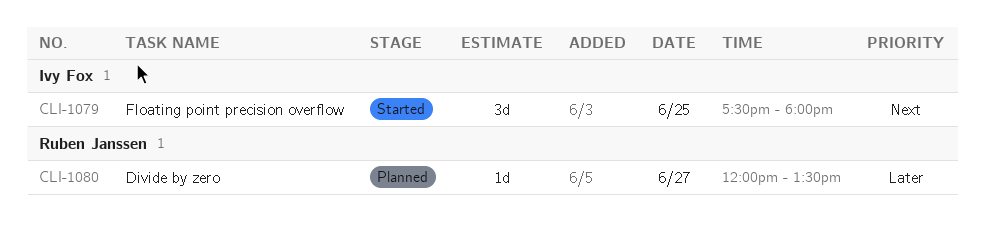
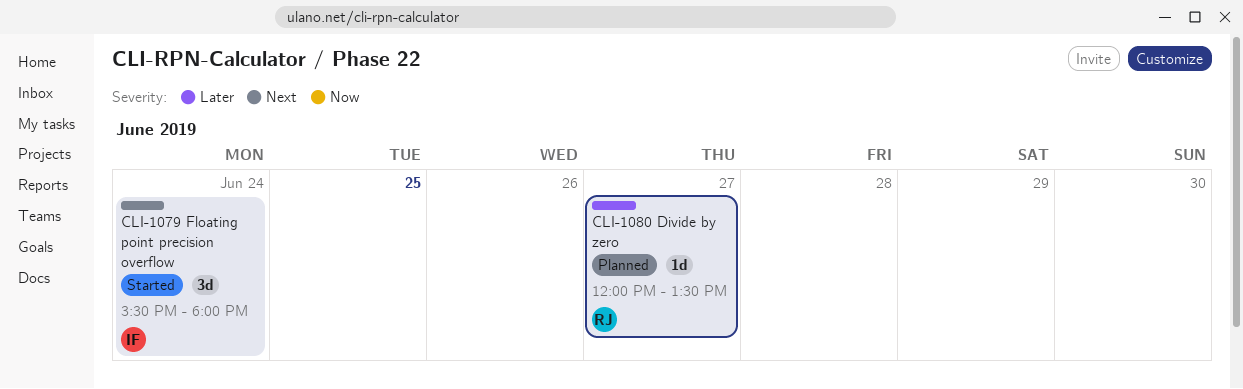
CLI-1079, day: Jun 25 -> Jun 24
CLI-1079, begins: 17:30 -> 15:30

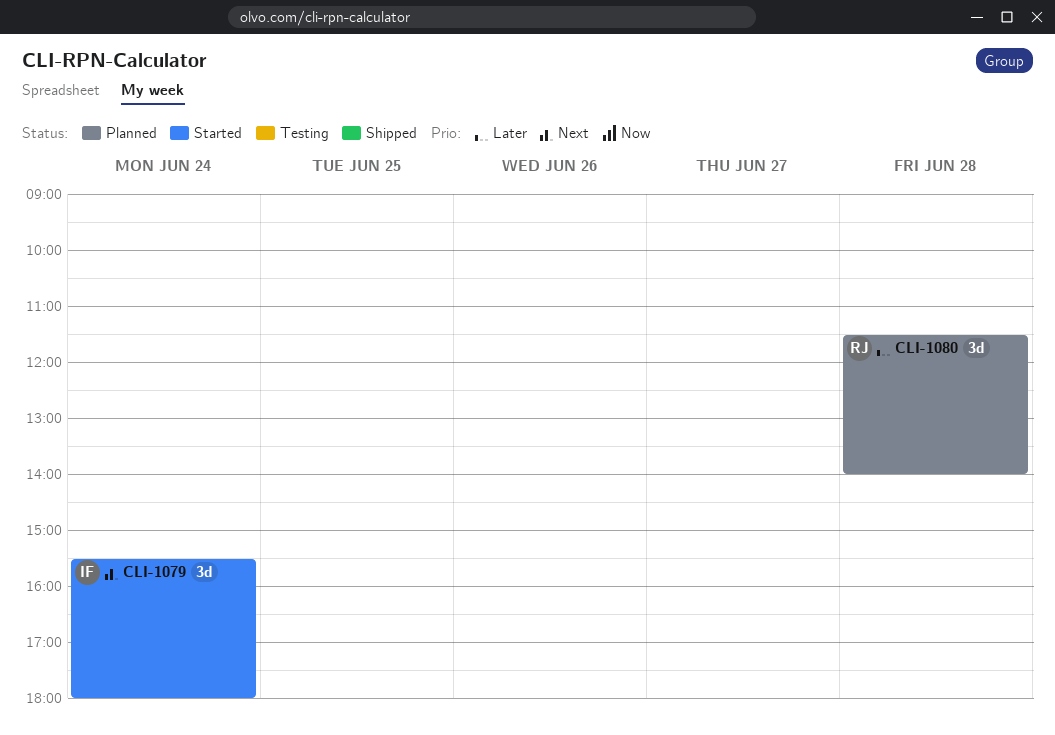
CLI-1080, estimate: 1d -> 3d
CLI-1080, day: Jun 27 -> Jun 28
CLI-1080, begins: 12:00 -> 11:30
CLI-1080, ends: 13:30 -> 14:00

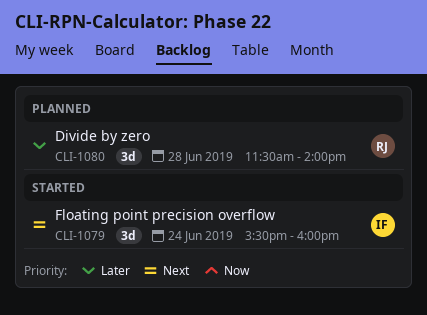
CLI-1079, ends: 18:00 -> 16:00

